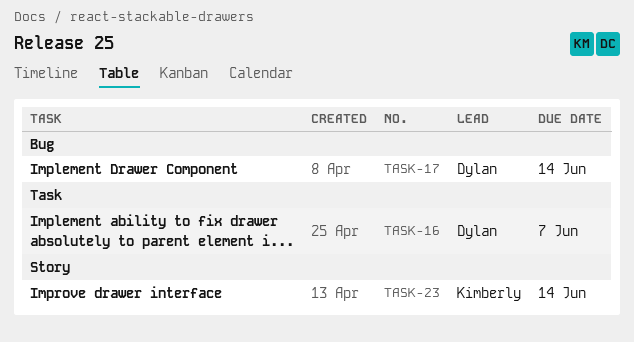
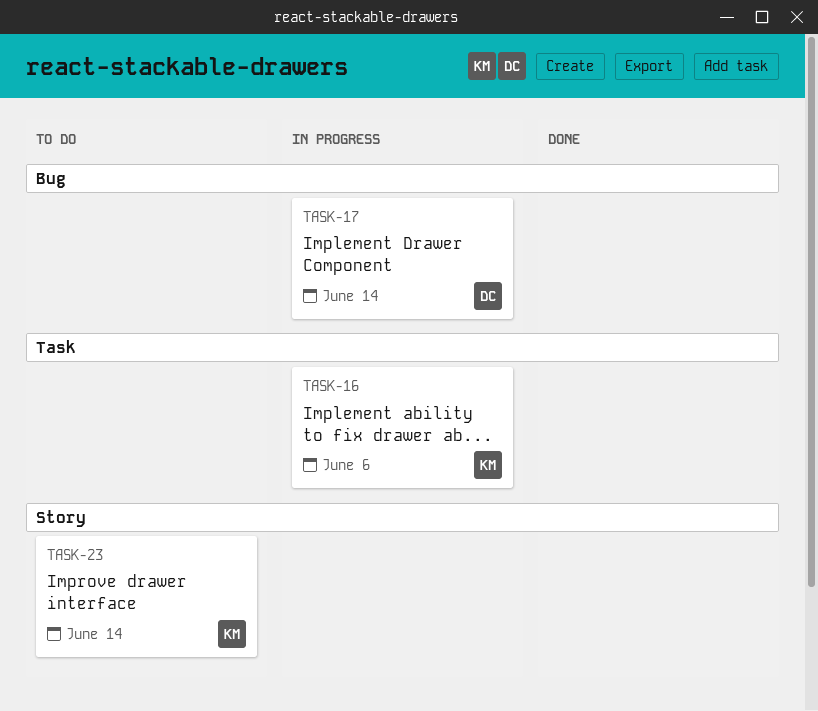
TASK-16, owner: Dylan -> Kimberly
TASK-16, due: Jun 7 -> Jun 6

